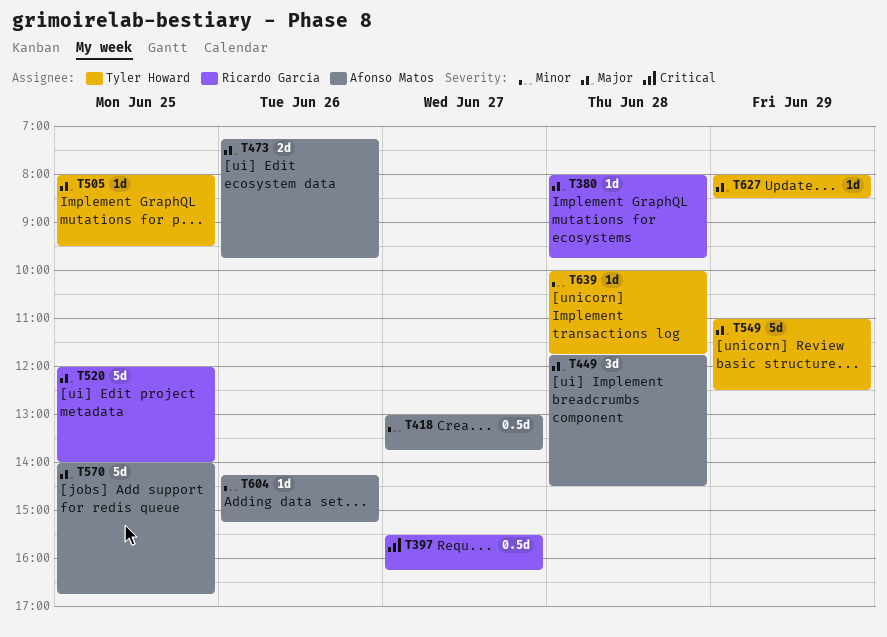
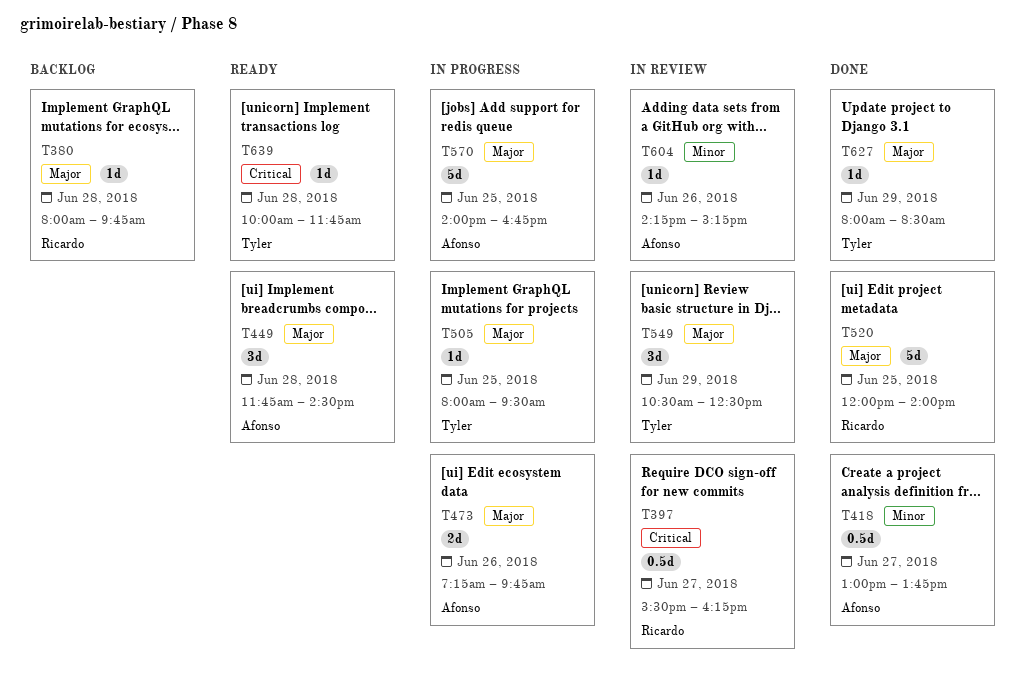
T549, estimate: 5d -> 3d
T549, begins: 11:00 -> 10:30
T639, priority: Minor -> Critical

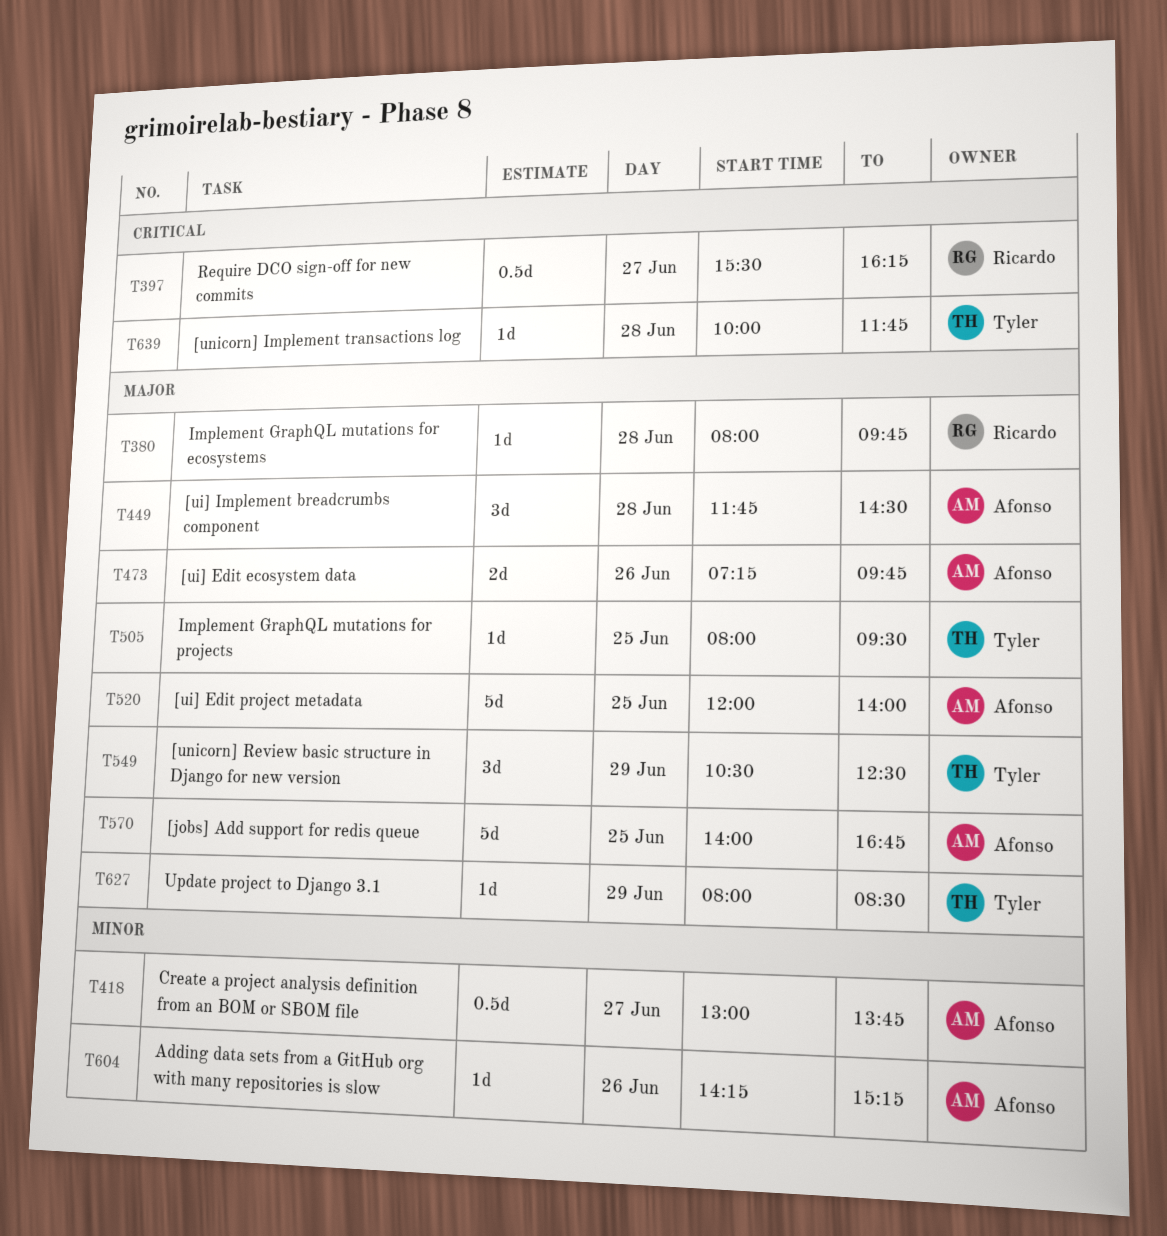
T520, owner: Ricardo -> Afonso

